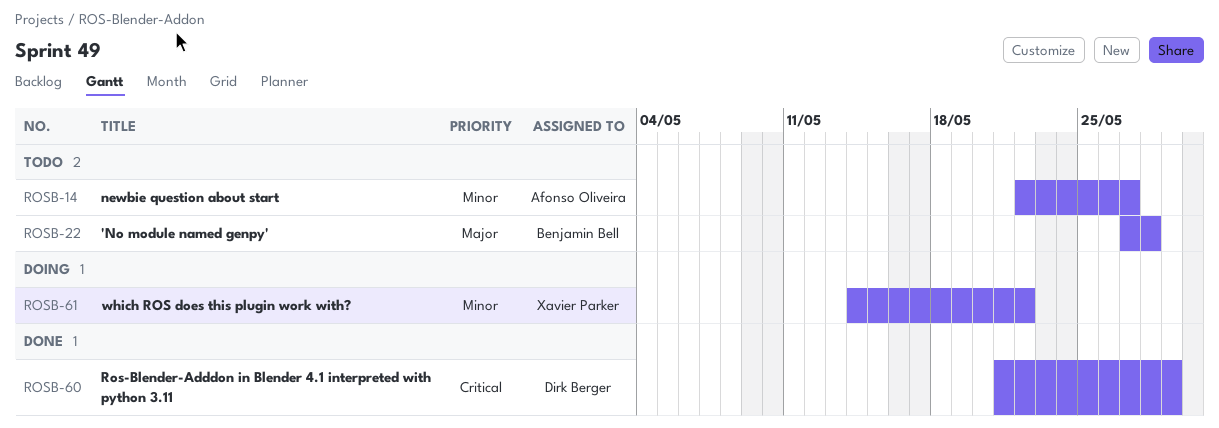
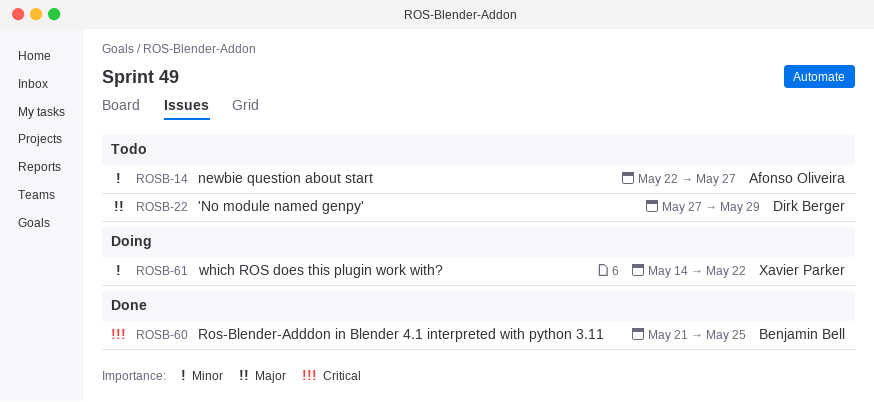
ROSB-22, owner: Benjamin Bell -> Dirk Berger
ROSB-22, due: May 28 -> May 29
ROSB-60, owner: Dirk Berger -> Benjamin Bell
ROSB-60, due: May 29 -> May 25

